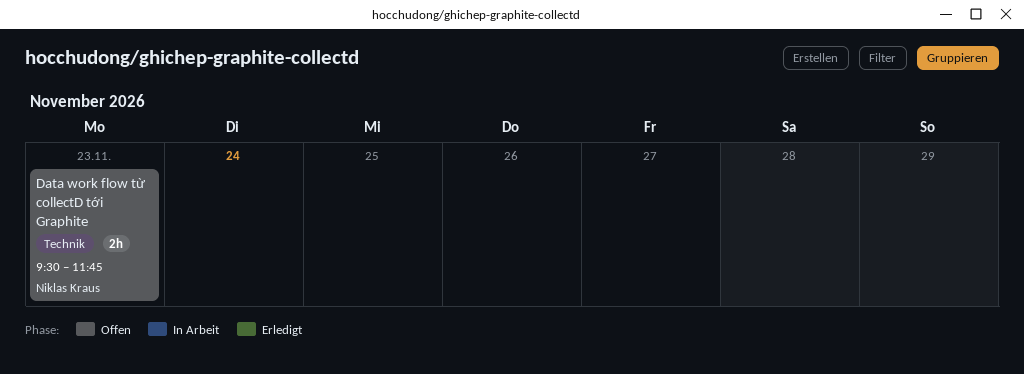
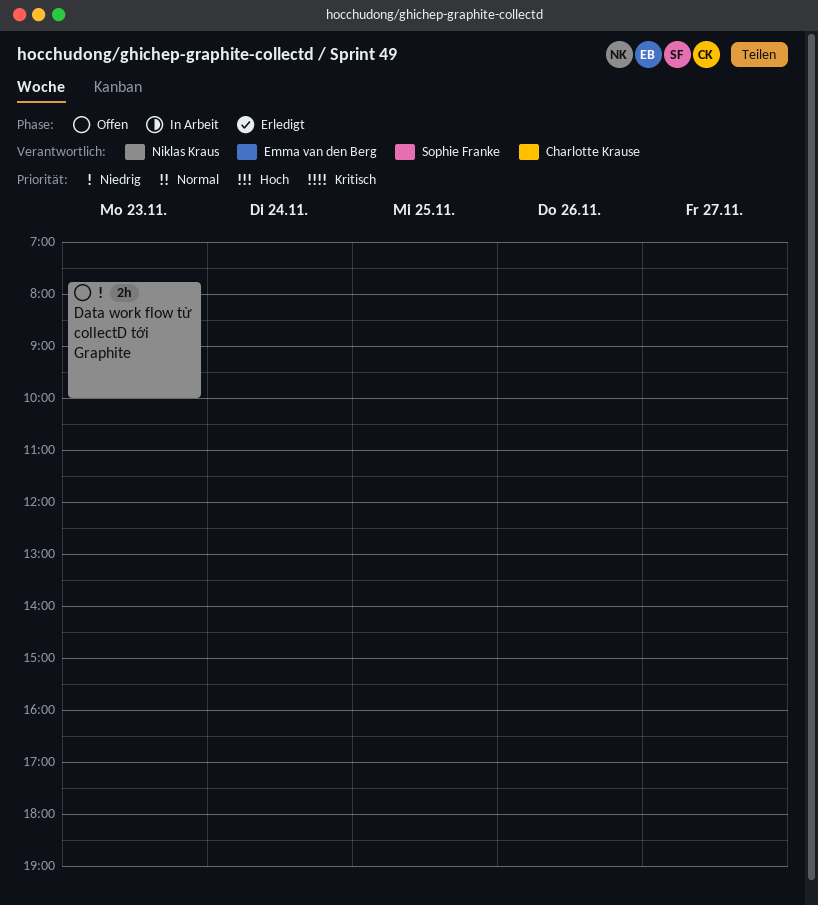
Data work flow từ collectD tới Graphite, begins: 09:30 -> 07:45
Data work flow từ collectD tới Graphite, ends: 11:45 -> 10:00

